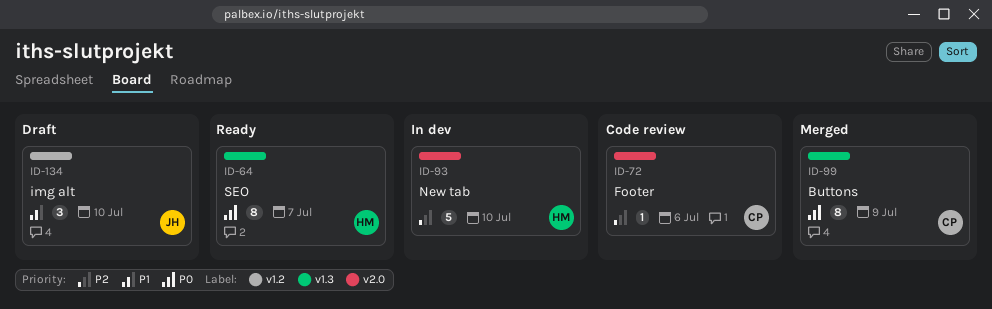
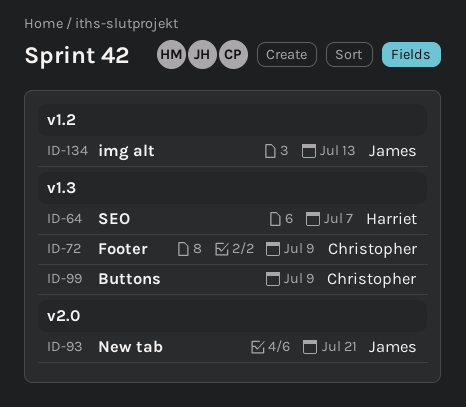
ID-72, label: v2.0 -> v1.3
ID-72, due: Jul 6 -> Jul 9
ID-93, owner: Harriet -> James
ID-93, due: Jul 10 -> Jul 21
ID-134, due: Jul 10 -> Jul 13

